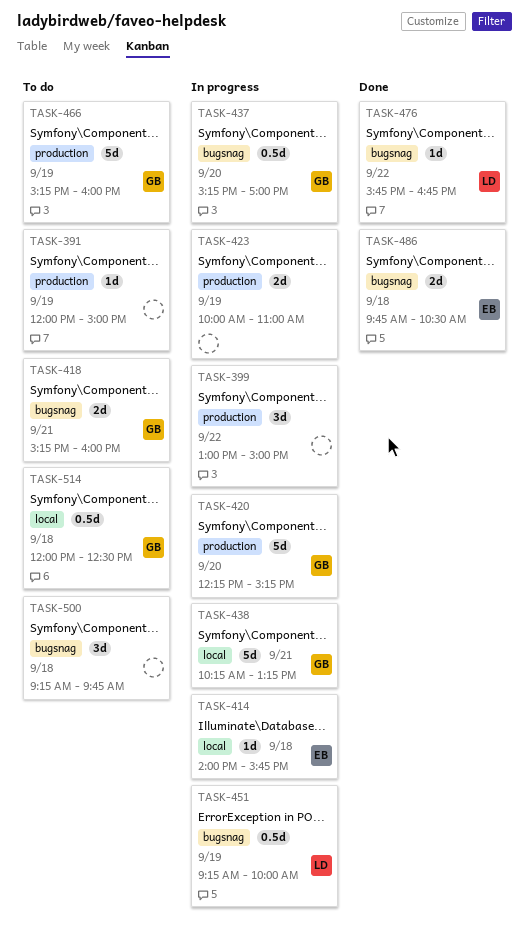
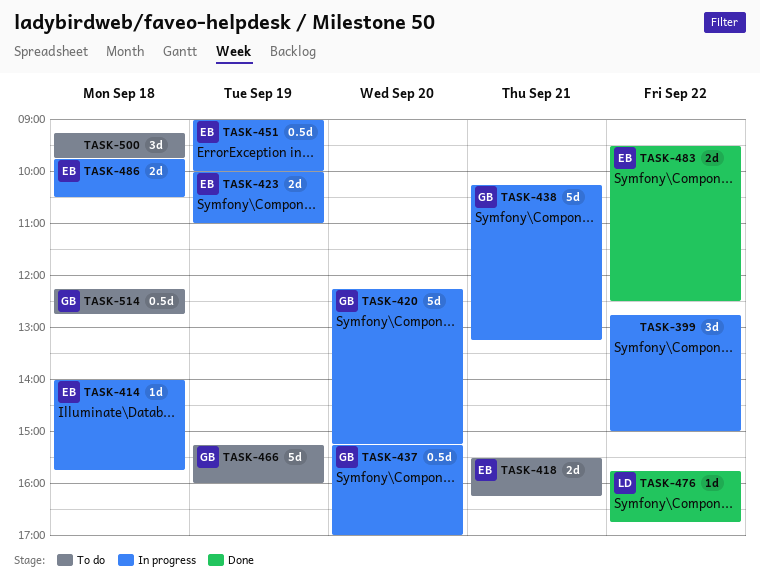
TASK-391: present -> none
TASK-399, begins: 13:00 -> 12:45
TASK-418, owner: GB -> EB
TASK-418, begins: 15:15 -> 15:30
TASK-418, ends: 16:00 -> 16:15
TASK-423, owner: none -> EB
TASK-451, owner: LD -> EB
TASK-451, begins: 09:15 -> 09:00
TASK-483: none -> present
TASK-486, status: Done -> In progress
TASK-514, begins: 12:00 -> 12:15
TASK-514, ends: 12:30 -> 12:45

